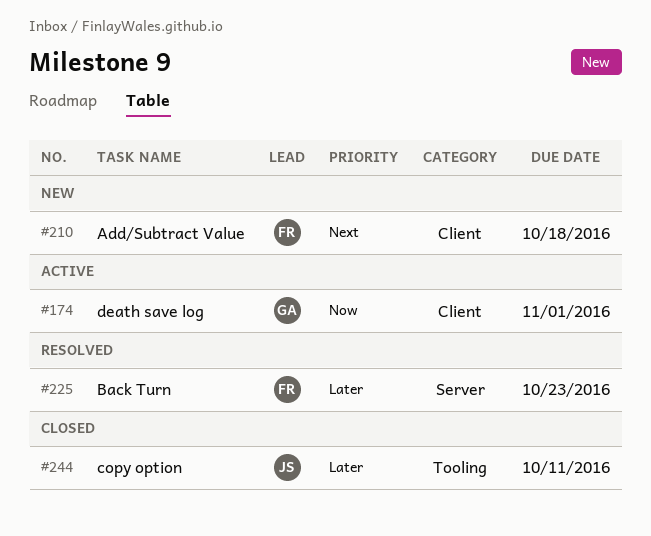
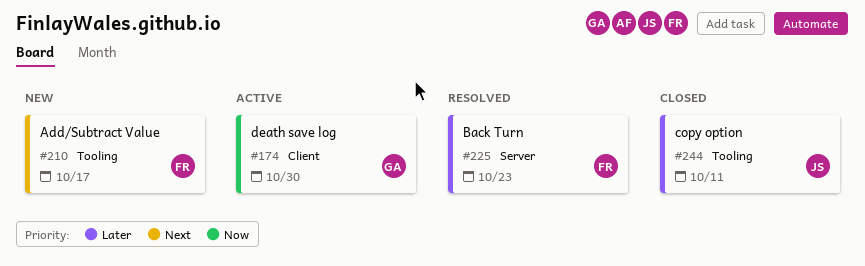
#174, due: Nov 1 -> Oct 30
#210, label: Client -> Tooling
#210, due: Oct 18 -> Oct 17

